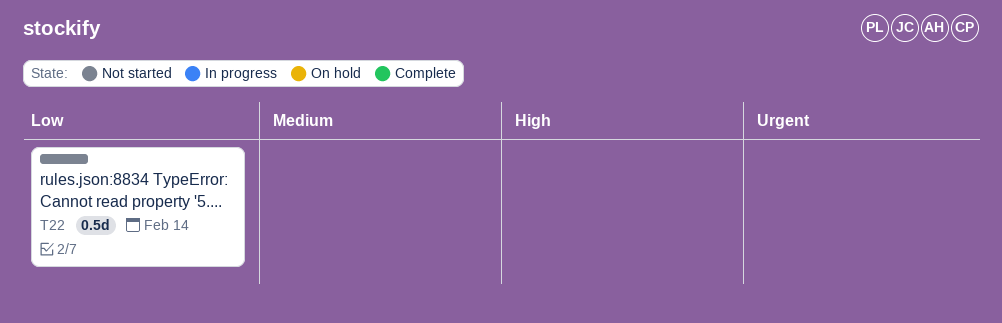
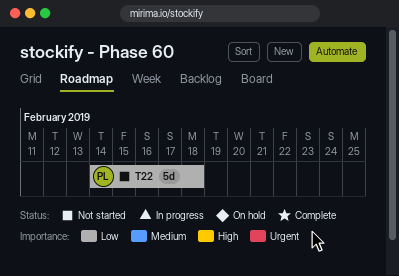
T22, estimate: 0.5d -> 5d
T22, due: Feb 14 -> Feb 18

